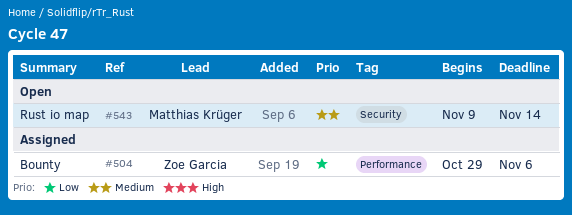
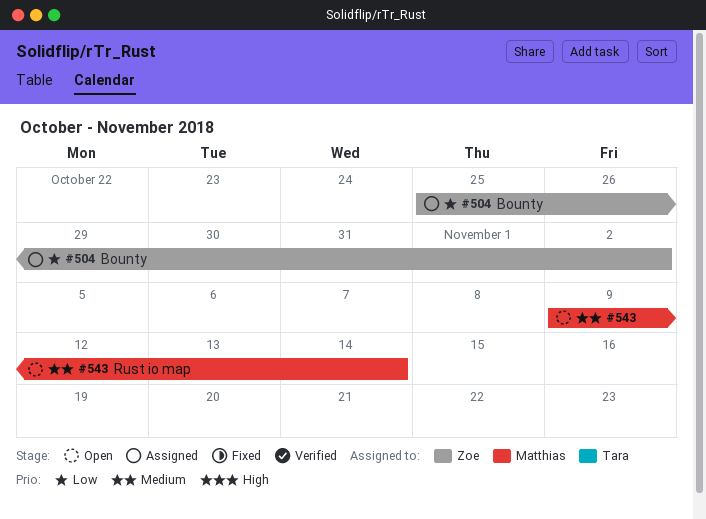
#504, start: Oct 29 -> Oct 25
#504, due: Nov 6 -> Nov 2

